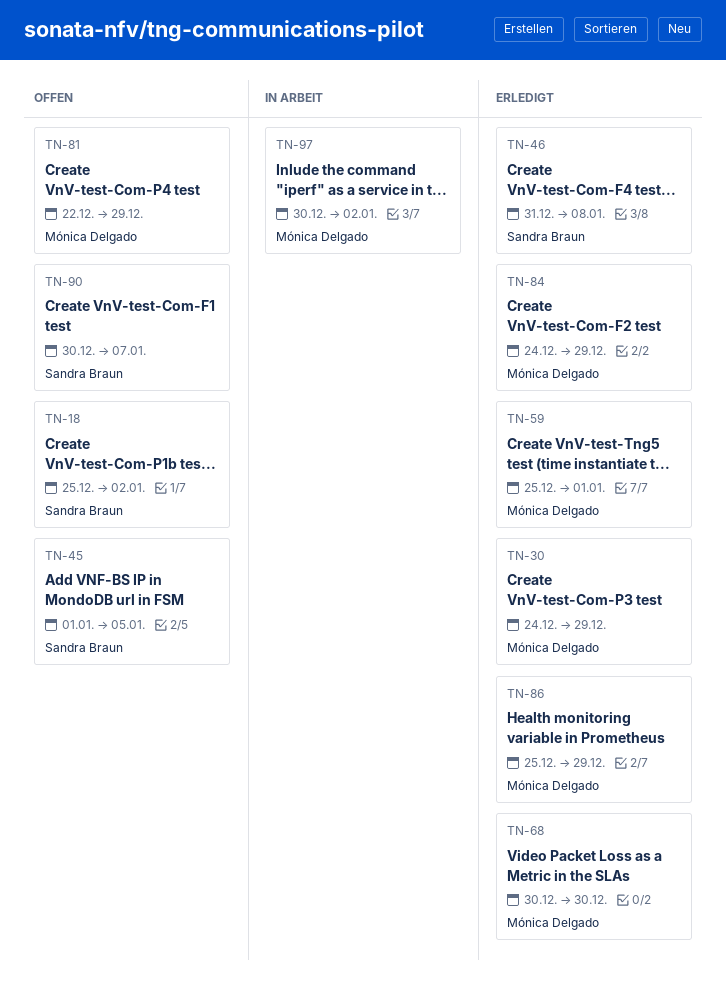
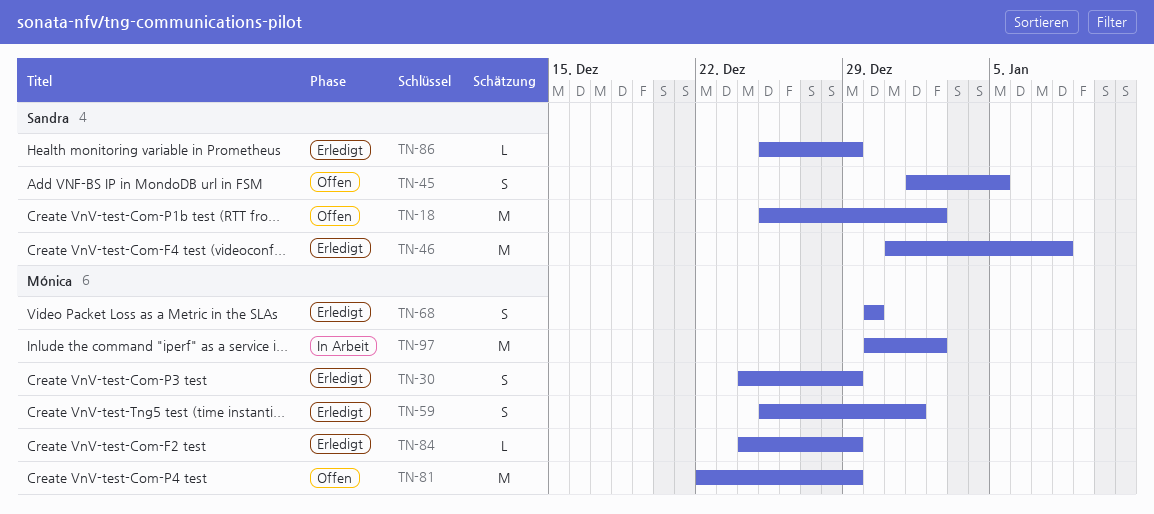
TN-86, owner: Mónica Delgado -> Sandra Braun
TN-90: present -> none

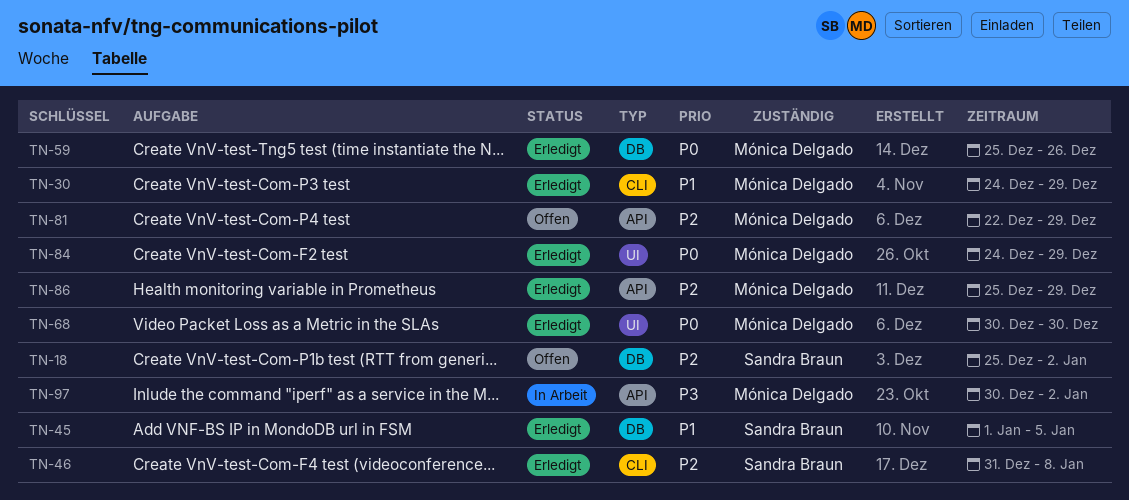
TN-45, status: Offen -> Erledigt
TN-59, due: Jan 1 -> Dec 26
TN-86, owner: Sandra Braun -> Mónica Delgado

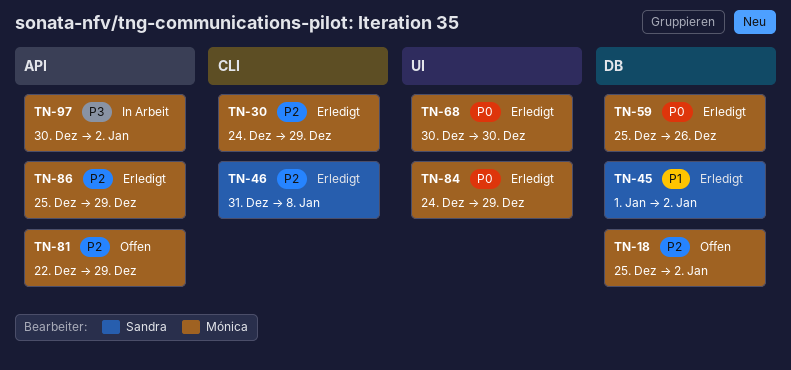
TN-18, owner: Sandra Braun -> Mónica Delgado
TN-30, priority: P1 -> P2
TN-45, due: Jan 5 -> Jan 2

